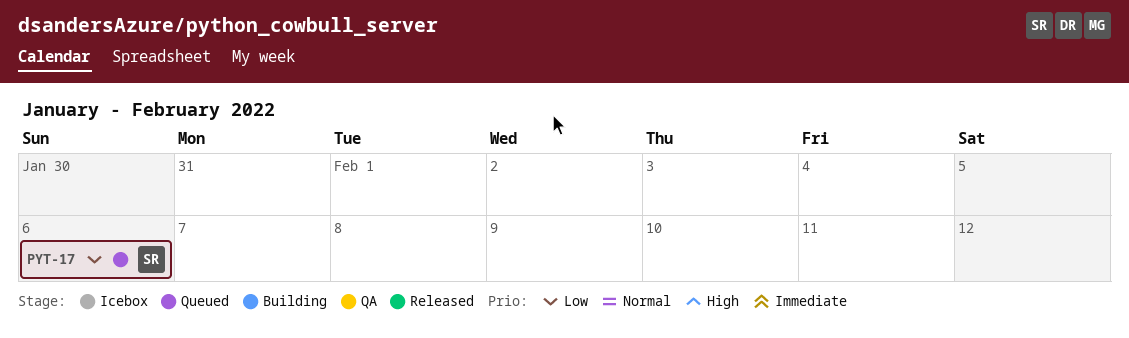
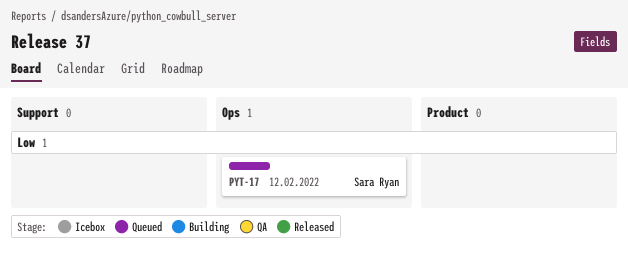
PYT-17, due: Feb 6 -> Feb 12

